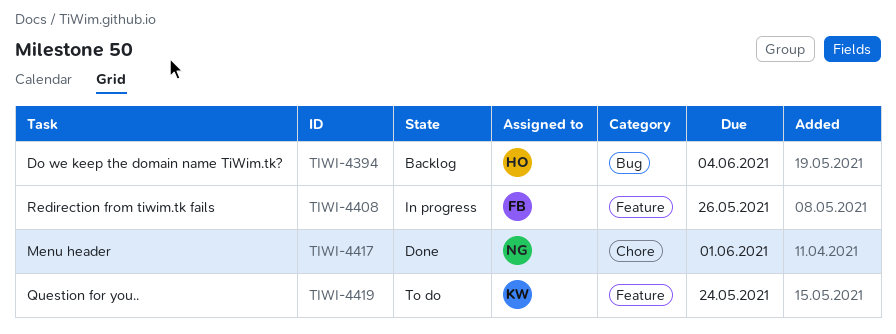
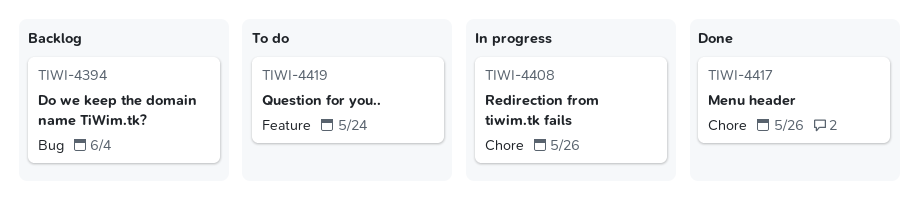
TIWI-4408, label: Feature -> Chore
TIWI-4417, due: Jun 1 -> May 26

